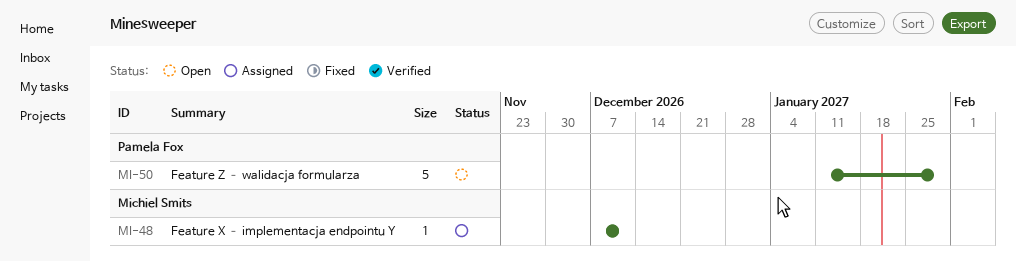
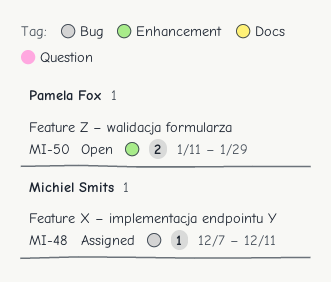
MI-50, estimate: 5 -> 2

